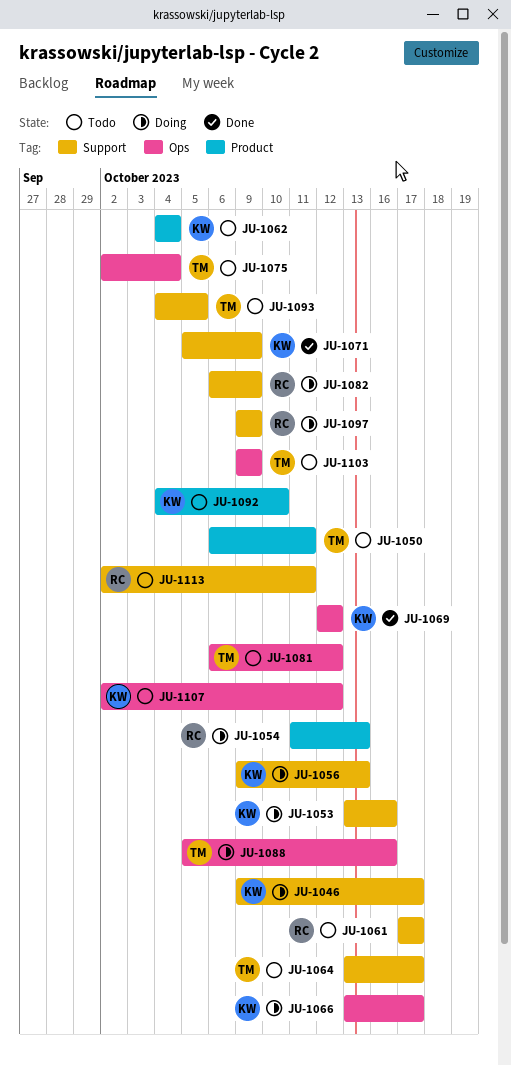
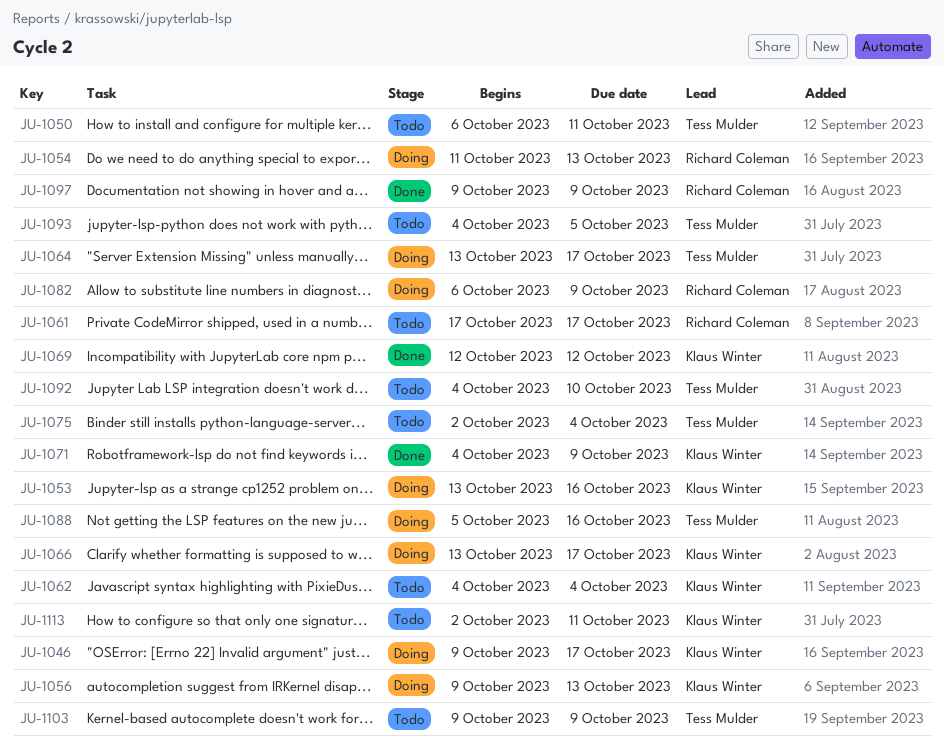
JU-1064, status: Todo -> Doing
JU-1071, start: Oct 5 -> Oct 4
JU-1081: present -> none
JU-1092, owner: Klaus Winter -> Tess Mulder
JU-1097, status: Doing -> Done
JU-1107: present -> none
JU-1113, owner: Richard Coleman -> Klaus Winter

